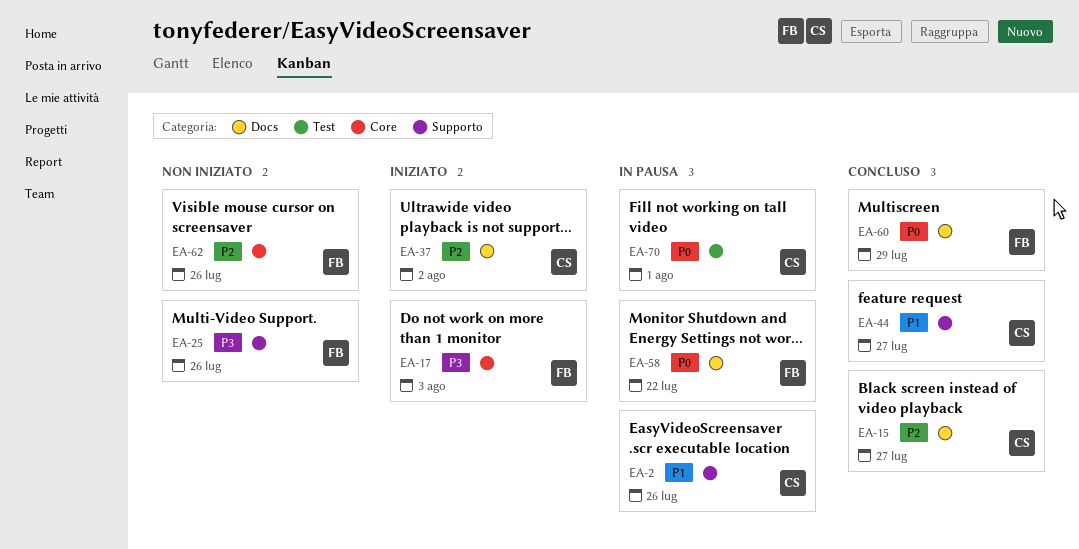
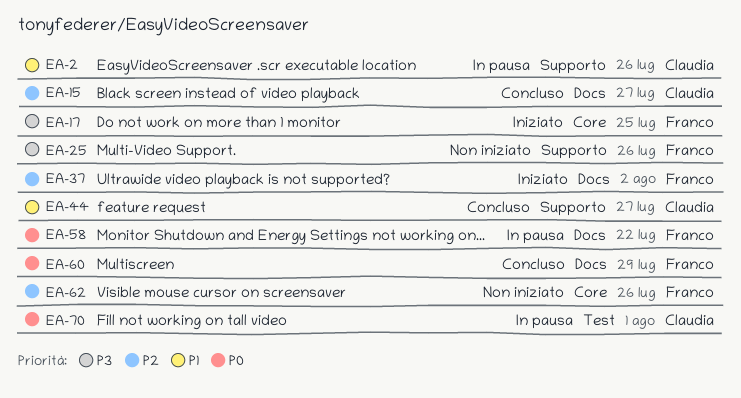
EA-17, due: Aug 3 -> Jul 25
EA-37, owner: Claudia -> Franco

